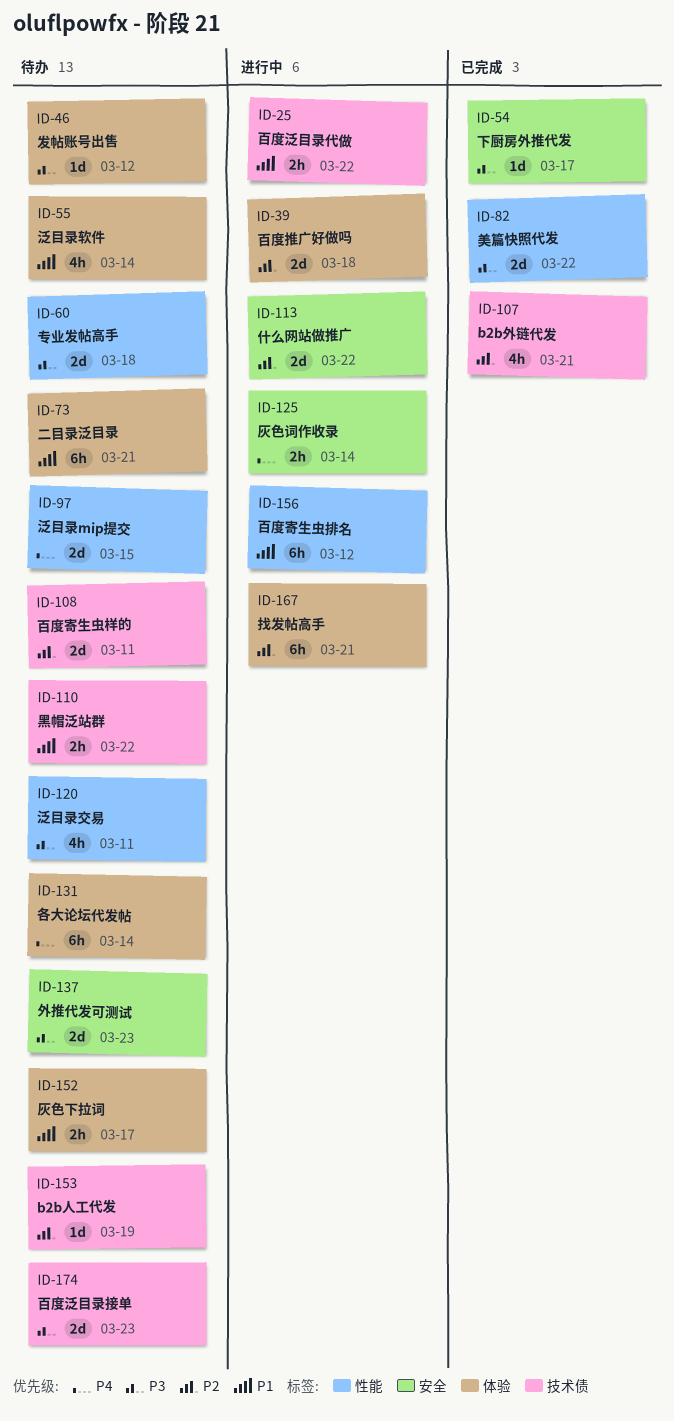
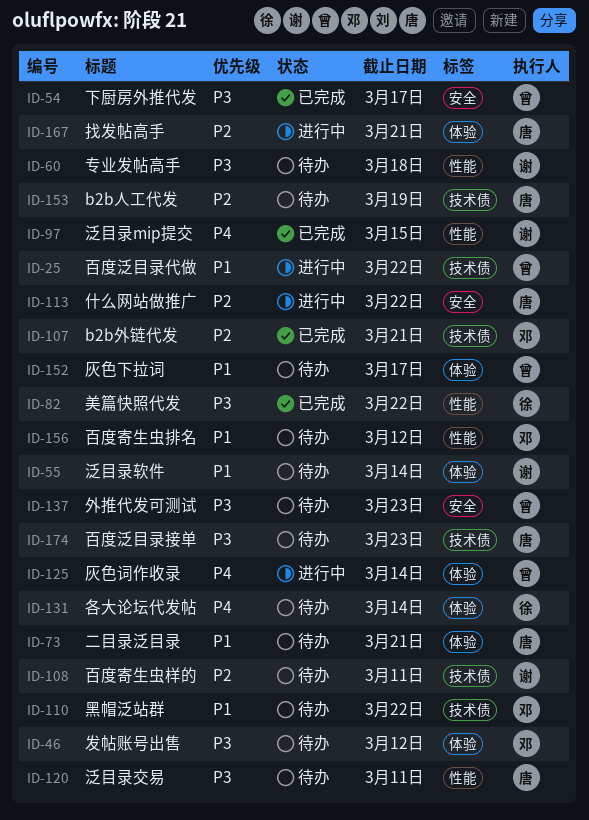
ID-39: present -> none
ID-97, status: 待办 -> 已完成
ID-125, label: 安全 -> 体验
ID-156, status: 进行中 -> 待办

